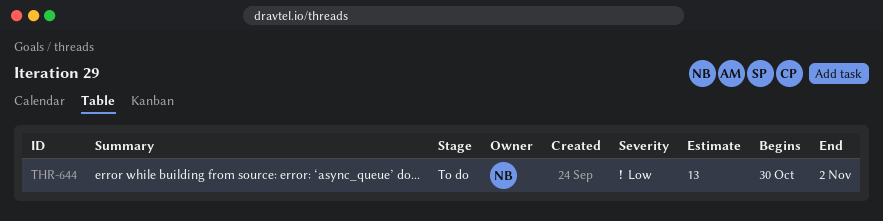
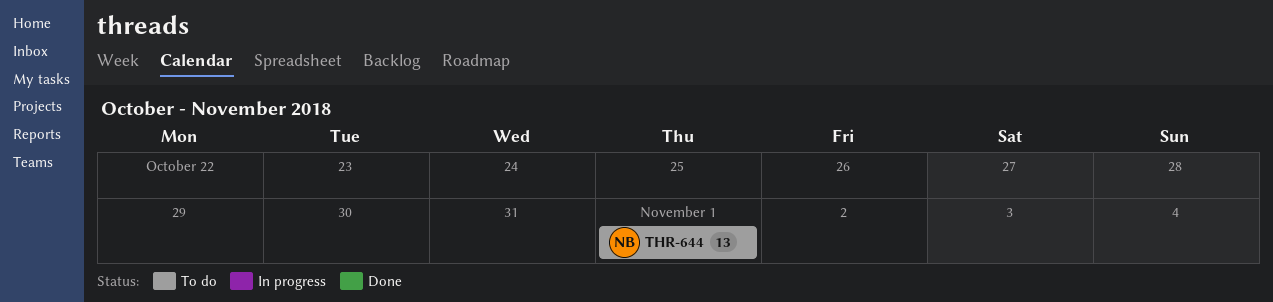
THR-644, start: Oct 30 -> Nov 1
THR-644, due: Nov 2 -> Nov 1

